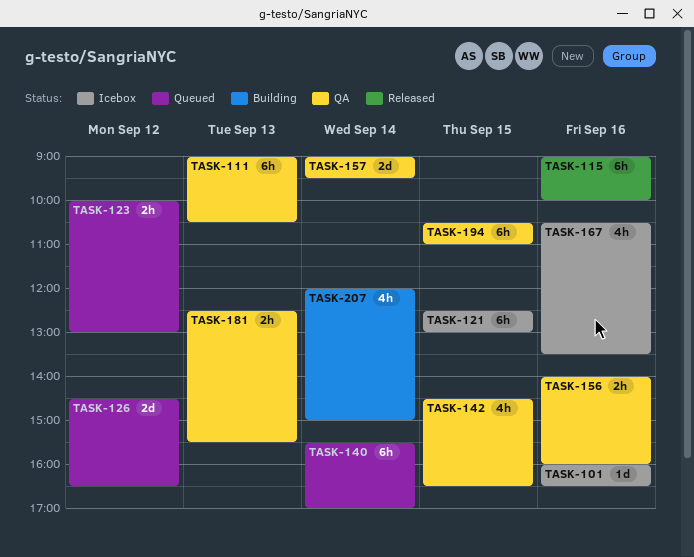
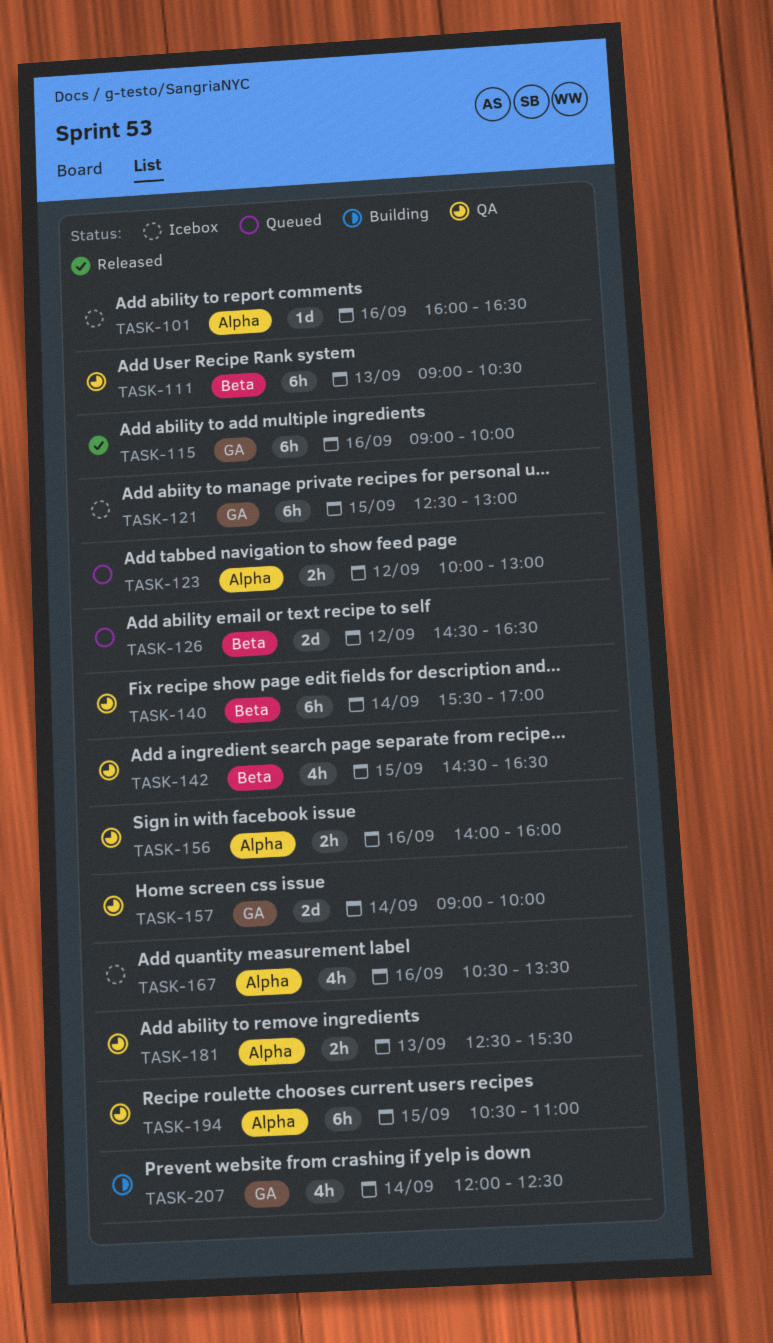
TASK-140, status: Queued -> QA
TASK-157, ends: 09:30 -> 10:00
TASK-207, ends: 15:00 -> 12:30

